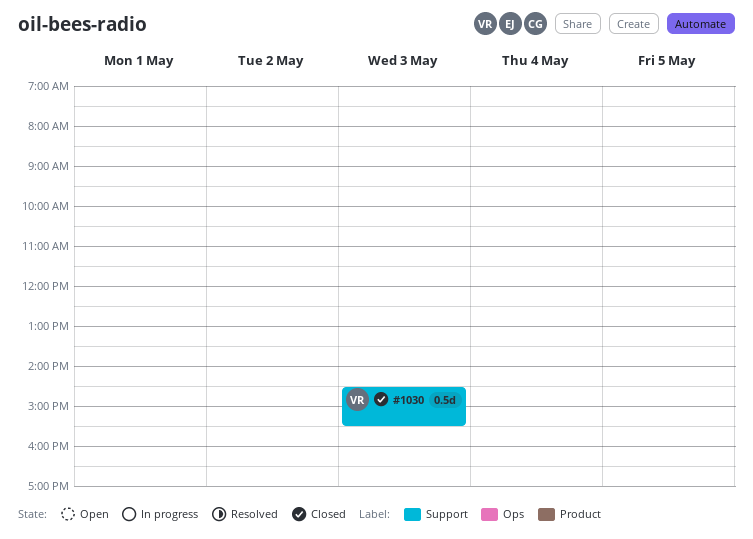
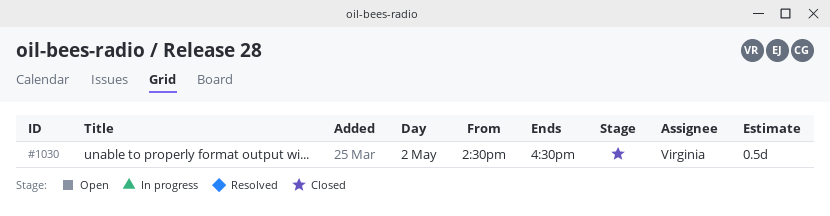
#1030, day: May 3 -> May 2
#1030, ends: 15:30 -> 16:30

